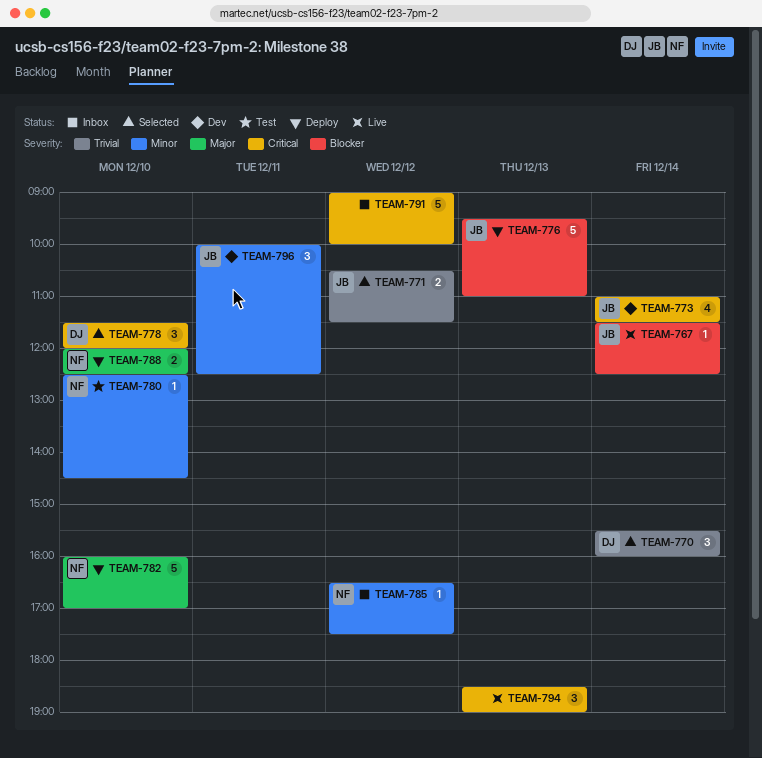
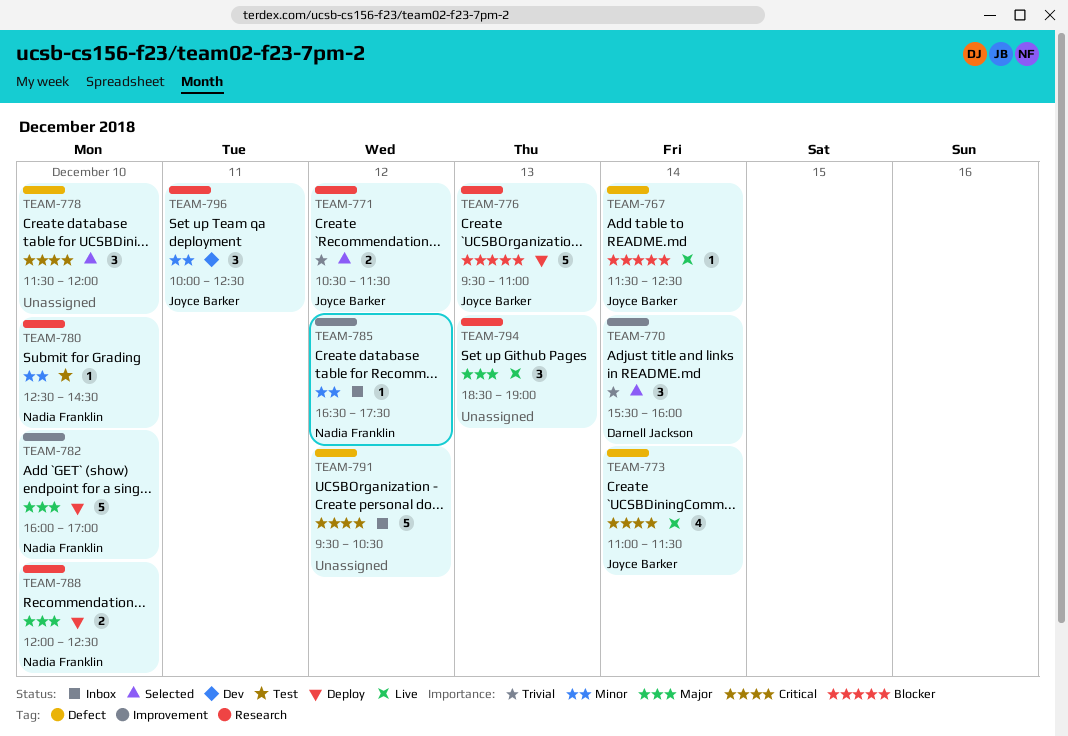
TEAM-773, status: Dev -> Live
TEAM-778, owner: Darnell Jackson -> none
TEAM-791, begins: 09:00 -> 09:30
TEAM-791, ends: 10:00 -> 10:30
TEAM-794, priority: Critical -> Major

